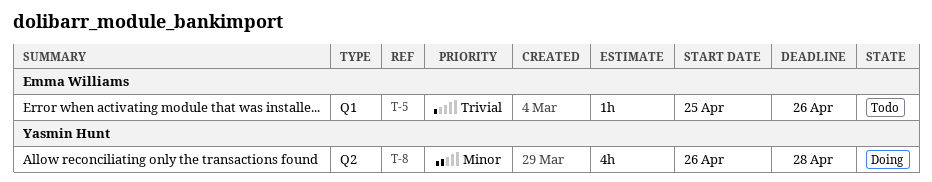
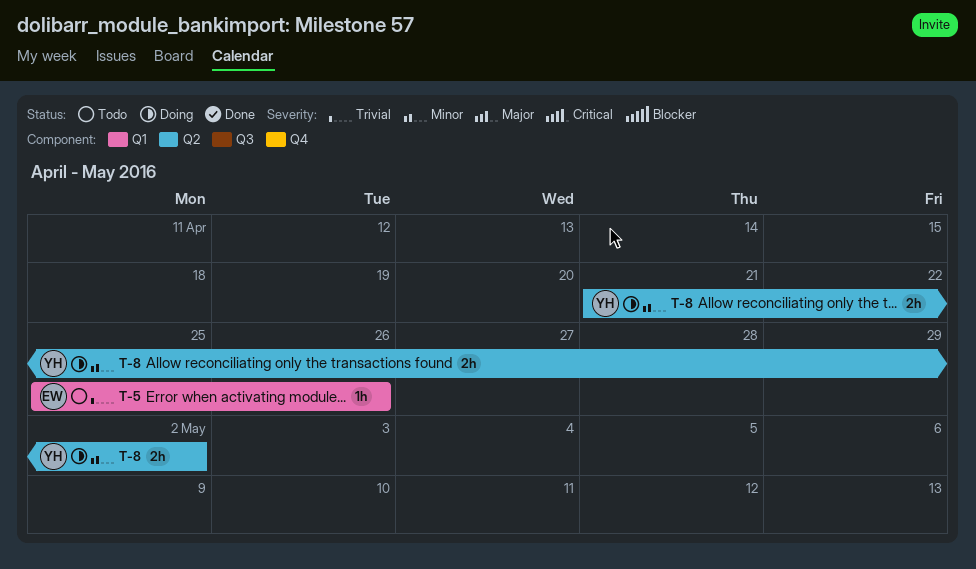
T-8, estimate: 4h -> 2h
T-8, start: Apr 26 -> Apr 21
T-8, due: Apr 28 -> May 2

